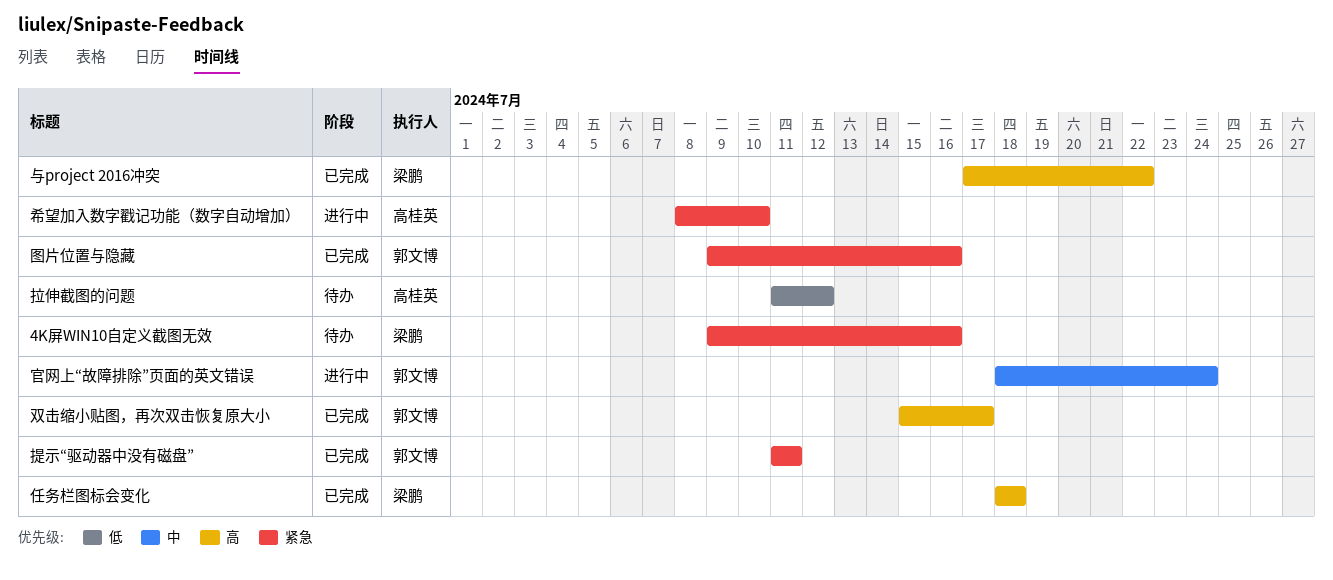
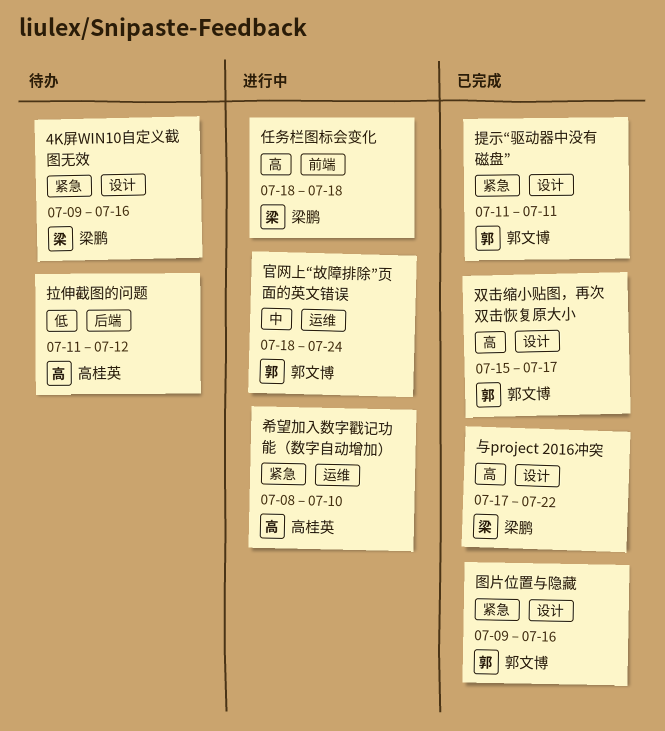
任务栏图标会变化, status: 已完成 -> 进行中

